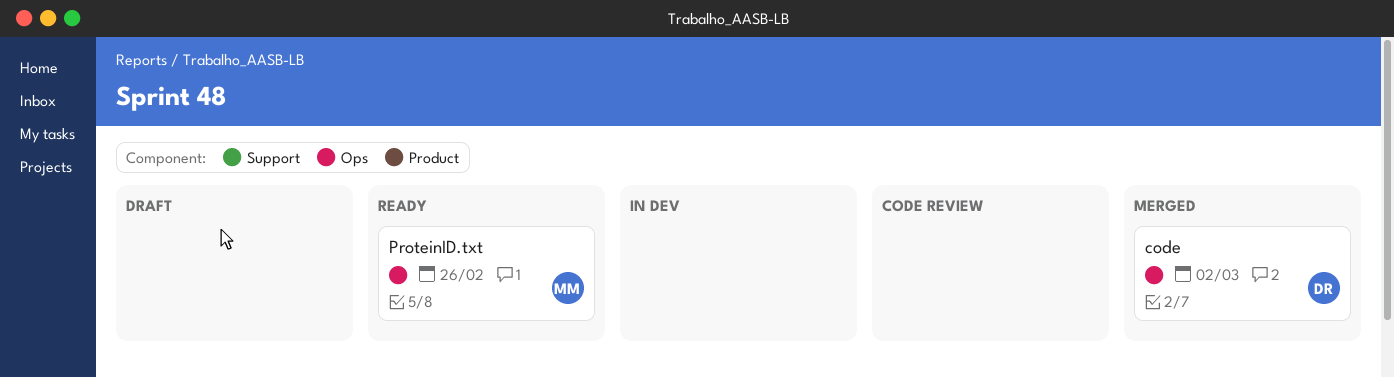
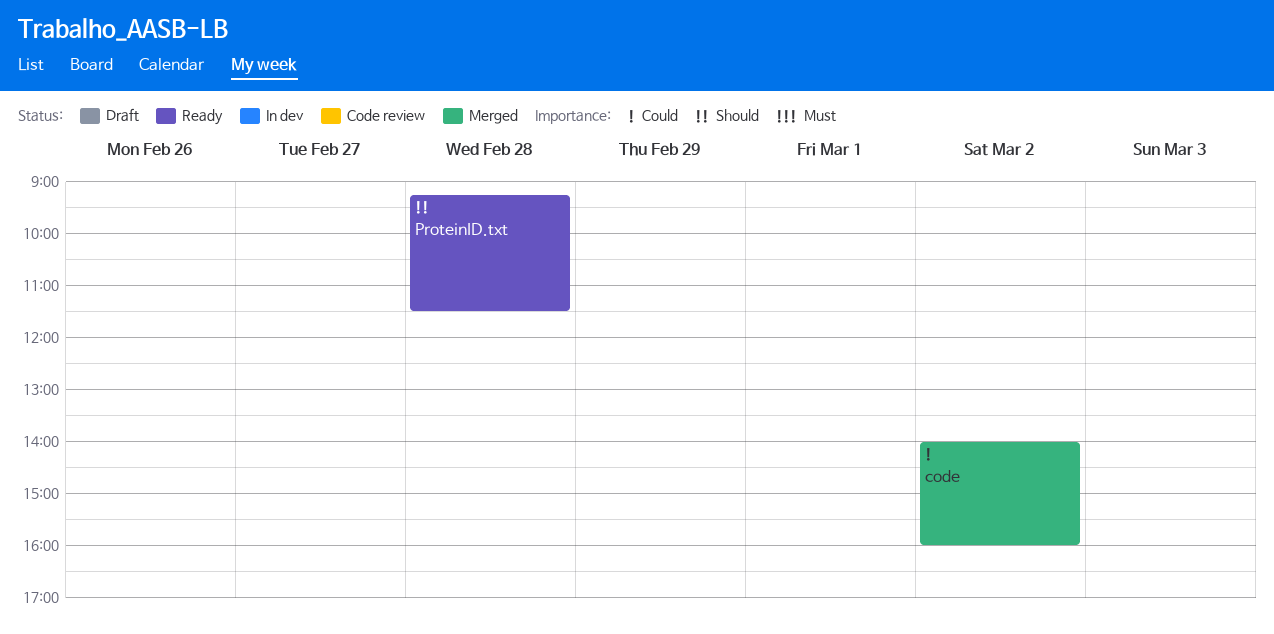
ProteinID.txt, day: Feb 26 -> Feb 28

